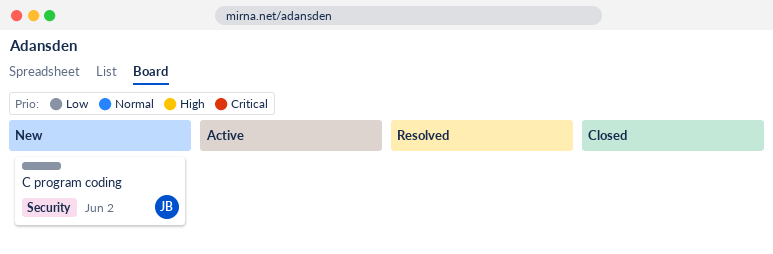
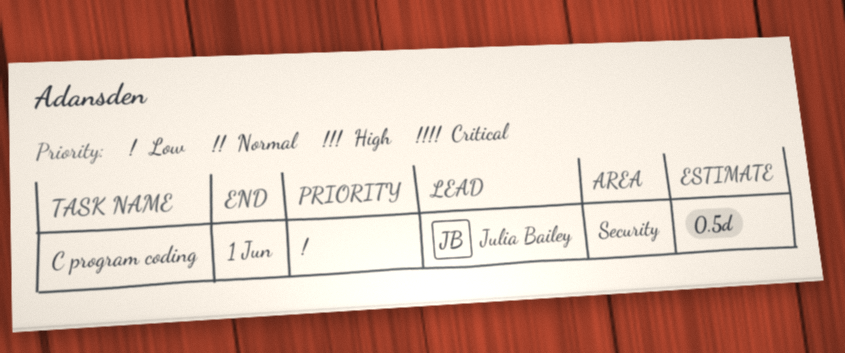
C program coding, due: Jun 2 -> Jun 1

